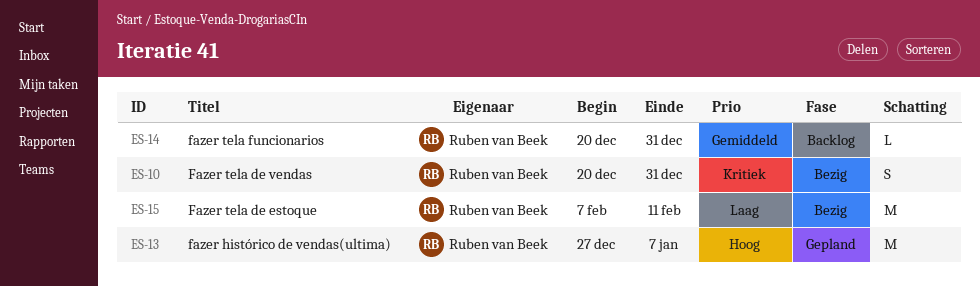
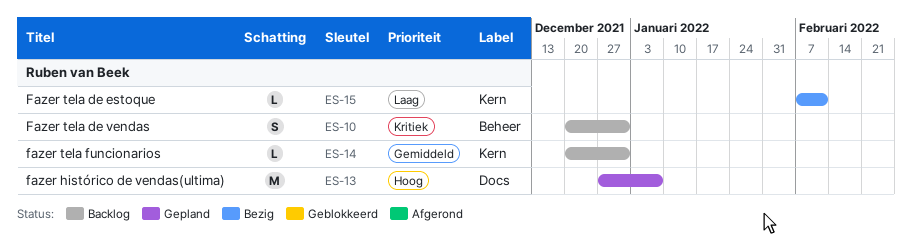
ES-10, status: Bezig -> Backlog
ES-15, estimate: M -> L

